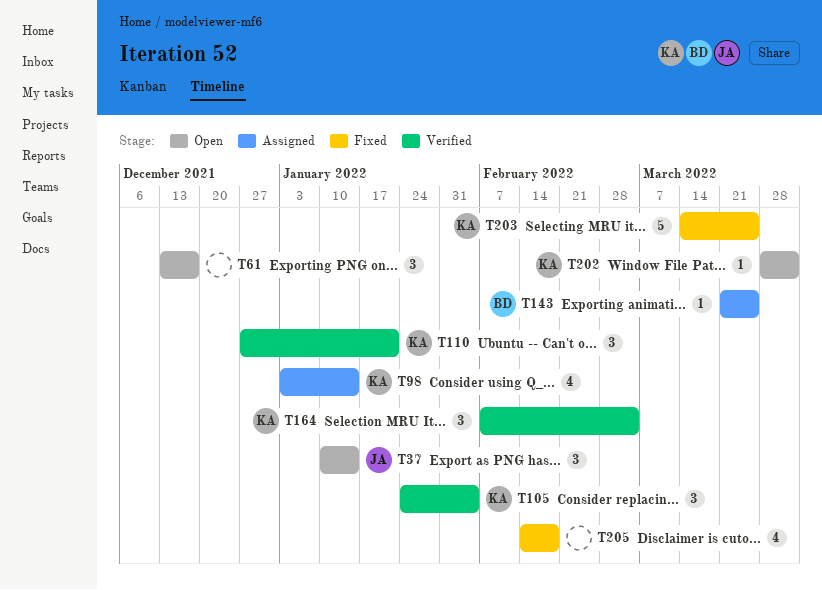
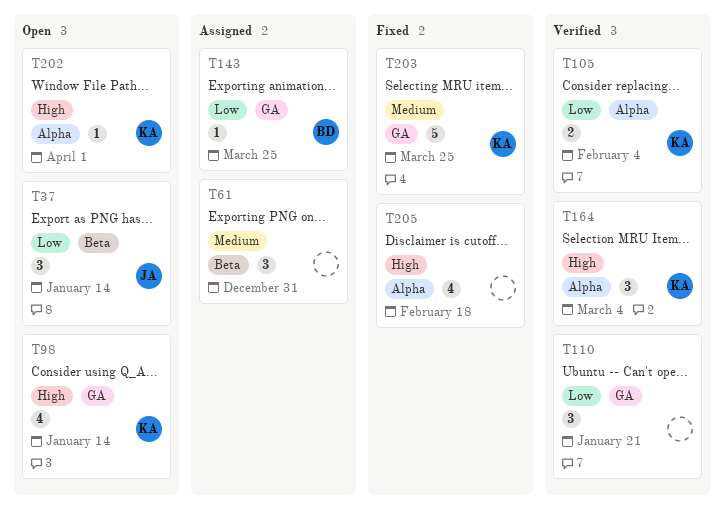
T61, status: Open -> Assigned
T61, due: Dec 17 -> Dec 31
T98, status: Assigned -> Open
T105, estimate: 3 -> 2
T110, owner: KA -> none

